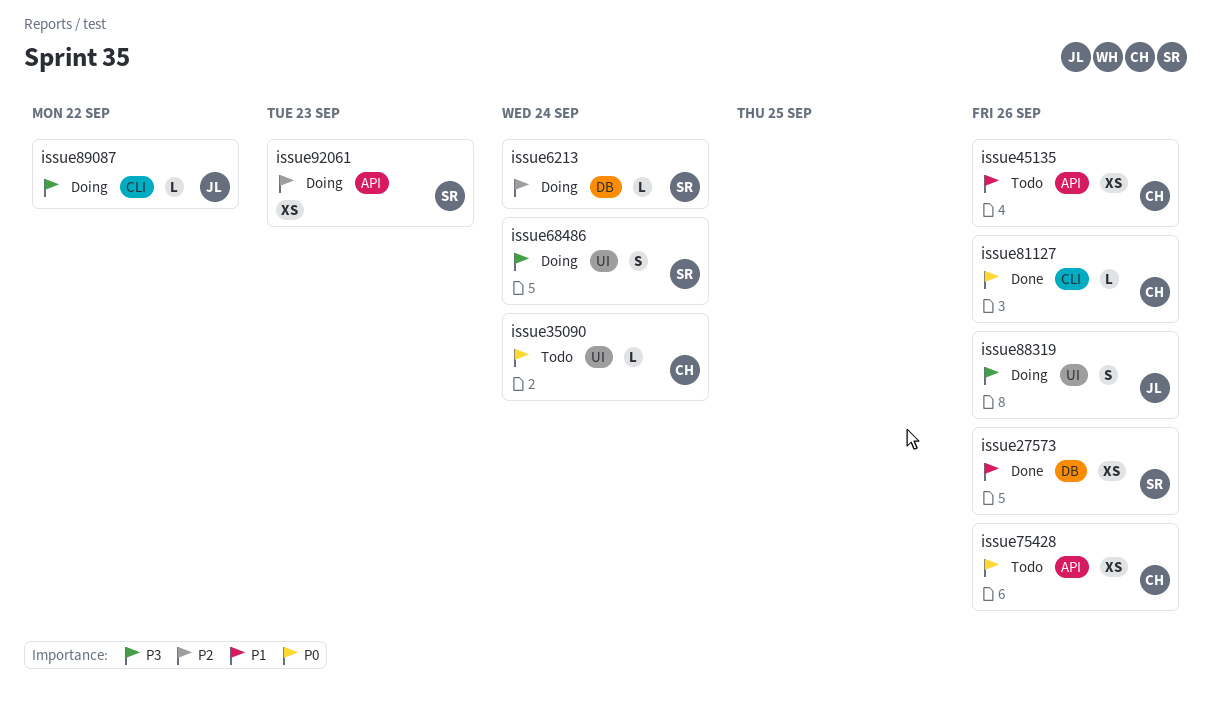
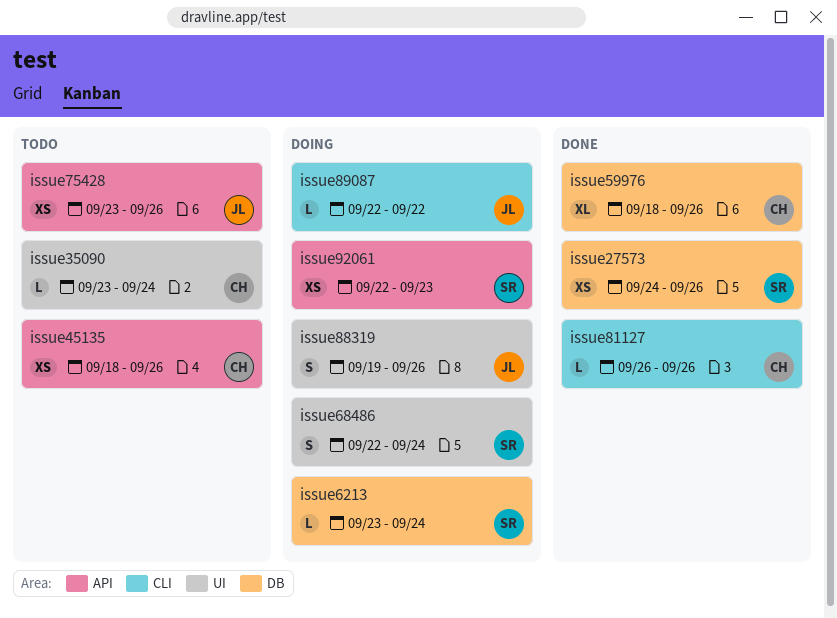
issue59976: none -> present
issue75428, owner: CH -> JL

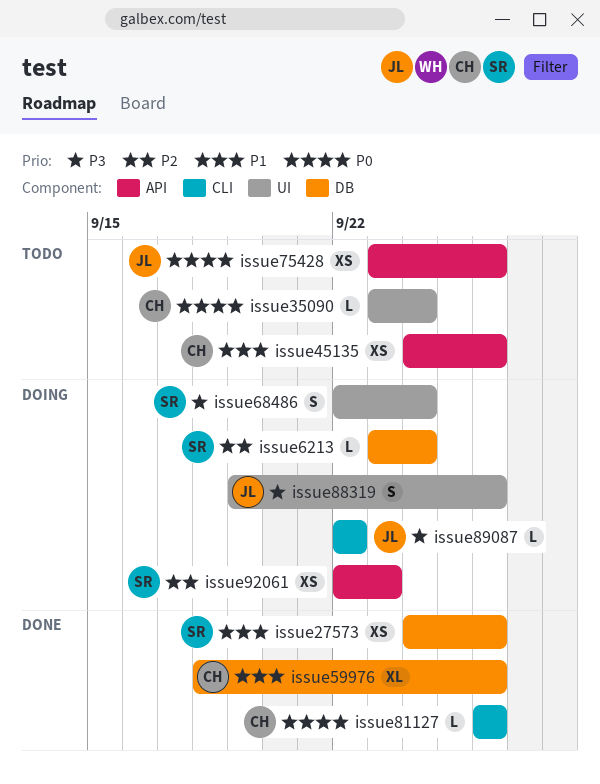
issue45135, start: Sep 18 -> Sep 24

